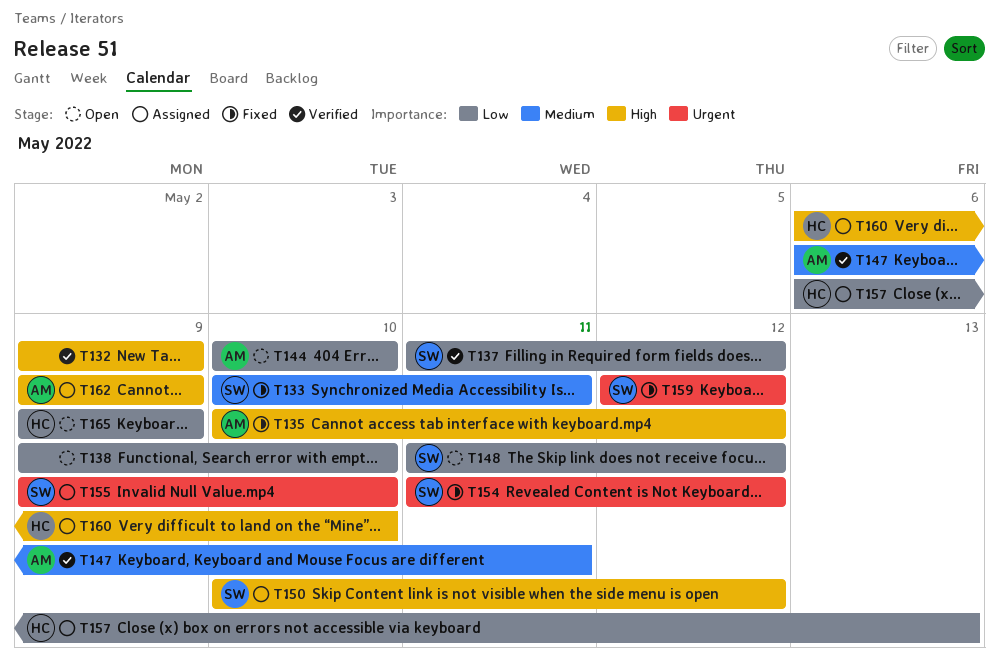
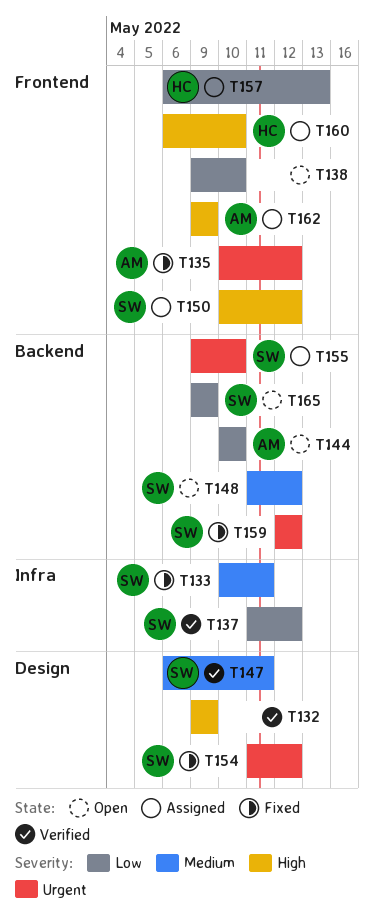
T135, priority: High -> Urgent
T147, owner: AM -> SW
T148, priority: Low -> Medium
T165, owner: HC -> SW

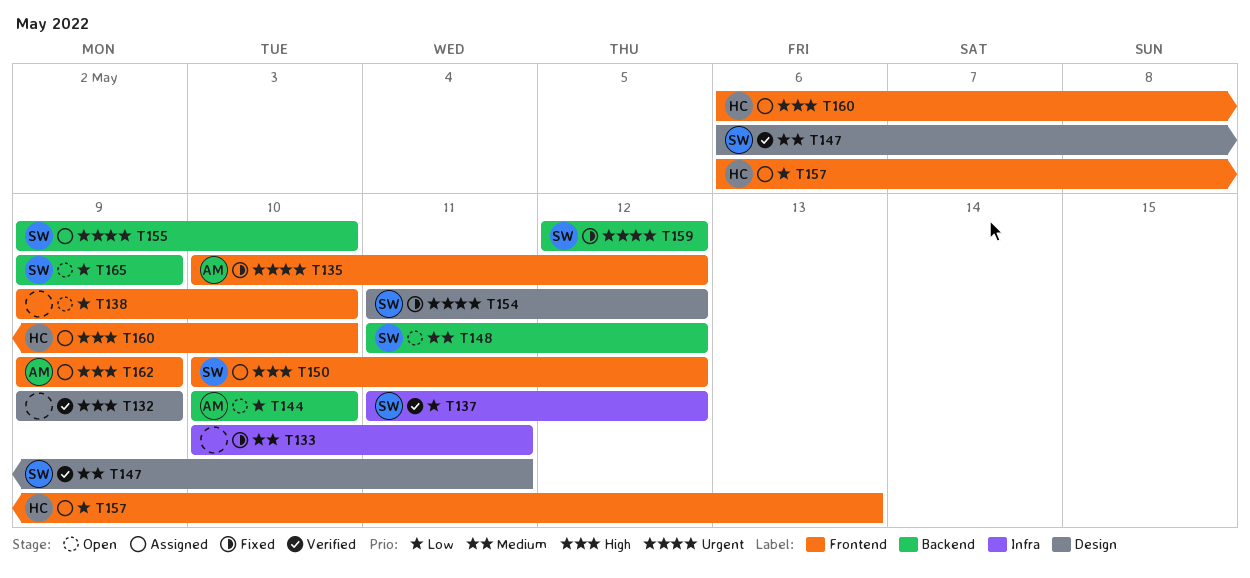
T133, owner: SW -> none

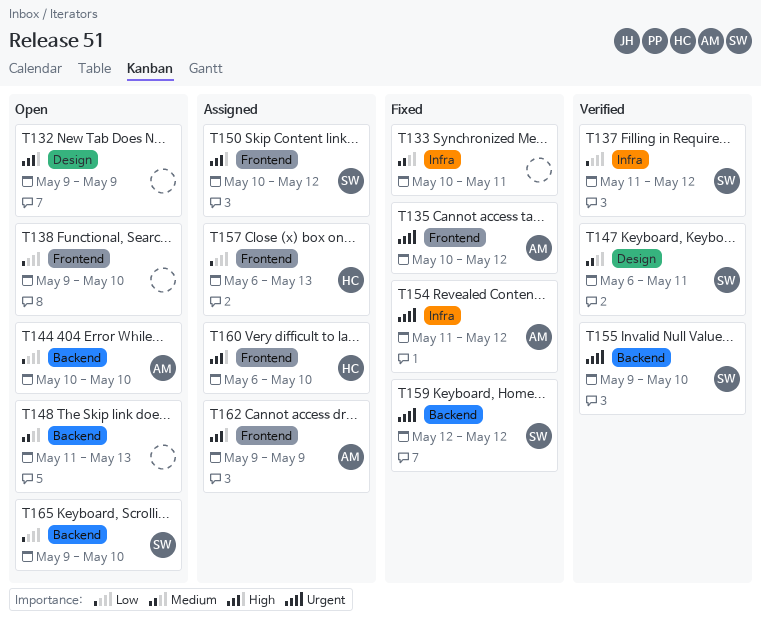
T132, status: Verified -> Open
T148, owner: SW -> none
T148, due: May 12 -> May 13
T154, owner: SW -> AM
T154, label: Design -> Infra
T155, status: Assigned -> Verified
T165, due: May 9 -> May 10

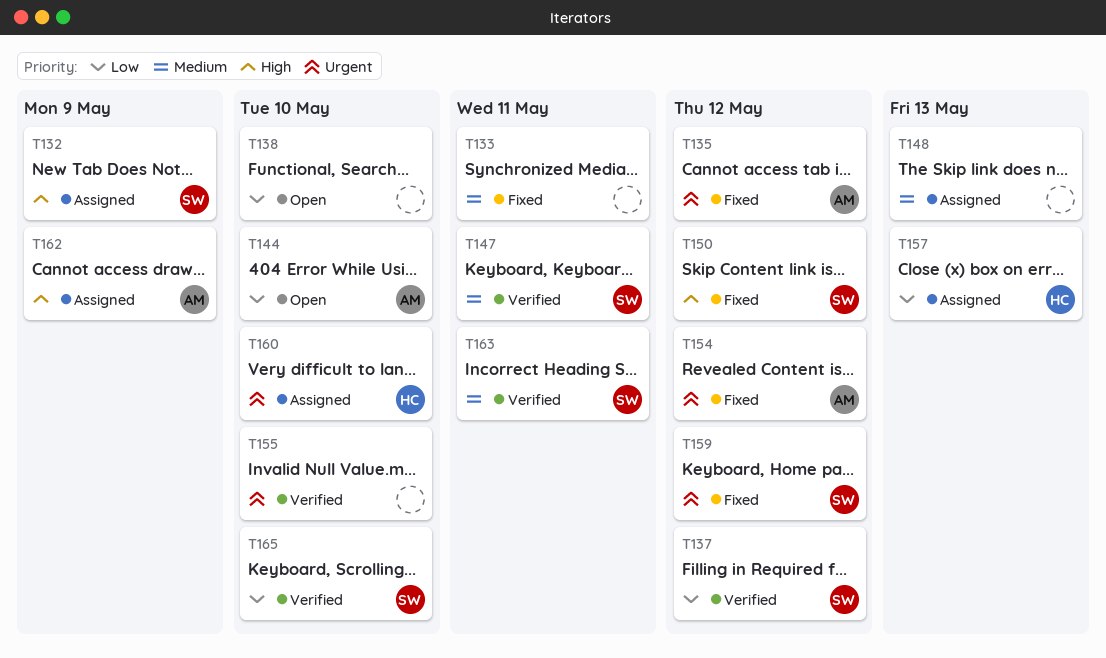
T132, status: Open -> Assigned
T132, owner: none -> SW
T148, status: Open -> Assigned
T150, status: Assigned -> Fixed
T155, owner: SW -> none
T160, priority: High -> Urgent
T163: none -> present
T165, status: Open -> Verified

